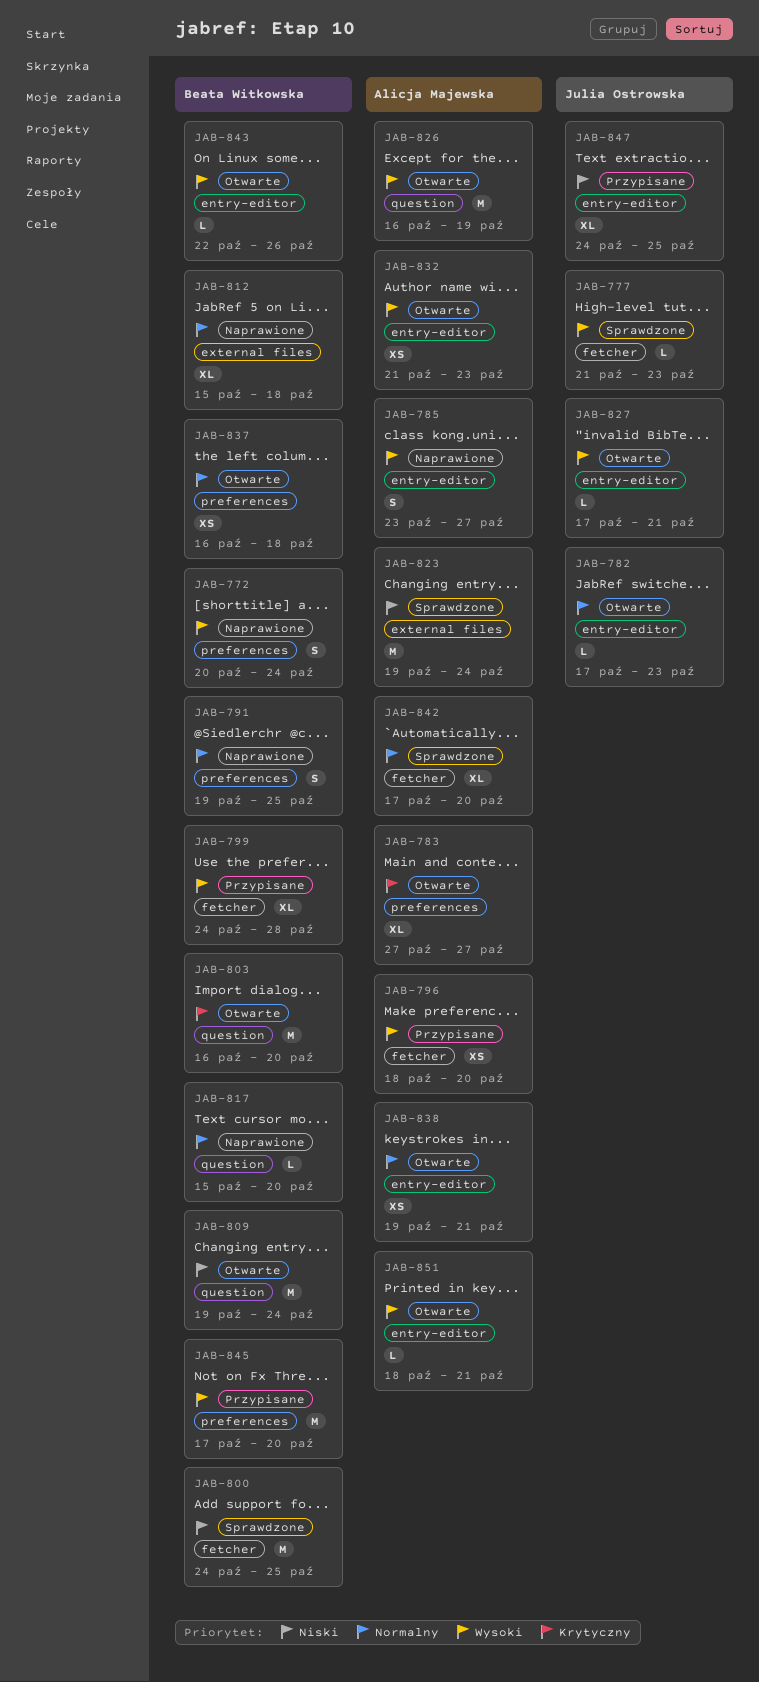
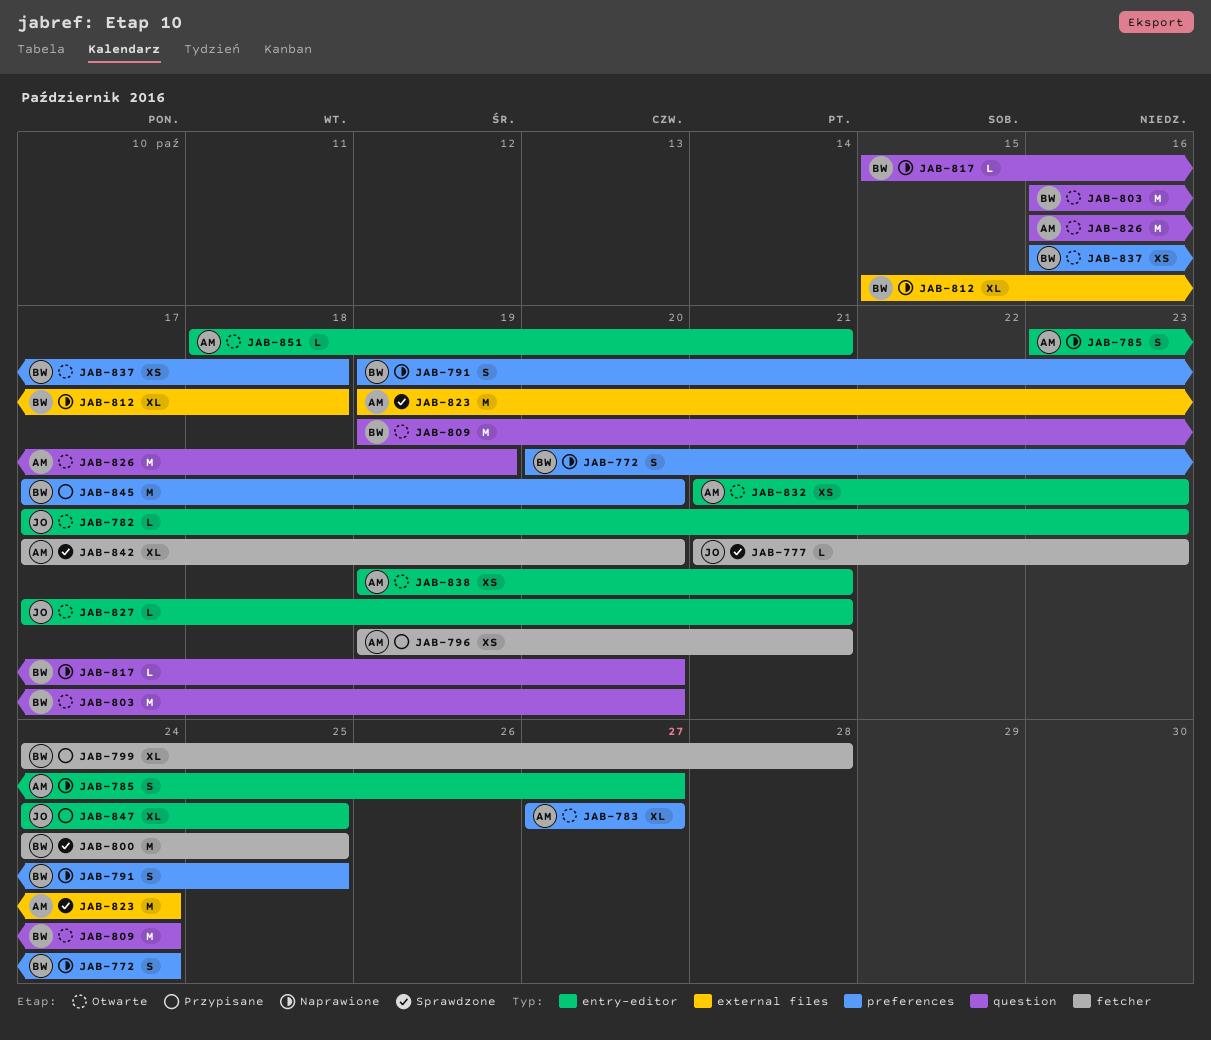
JAB-796, start: Oct 18 -> Oct 19
JAB-796, due: Oct 20 -> Oct 21
JAB-843: present -> none

